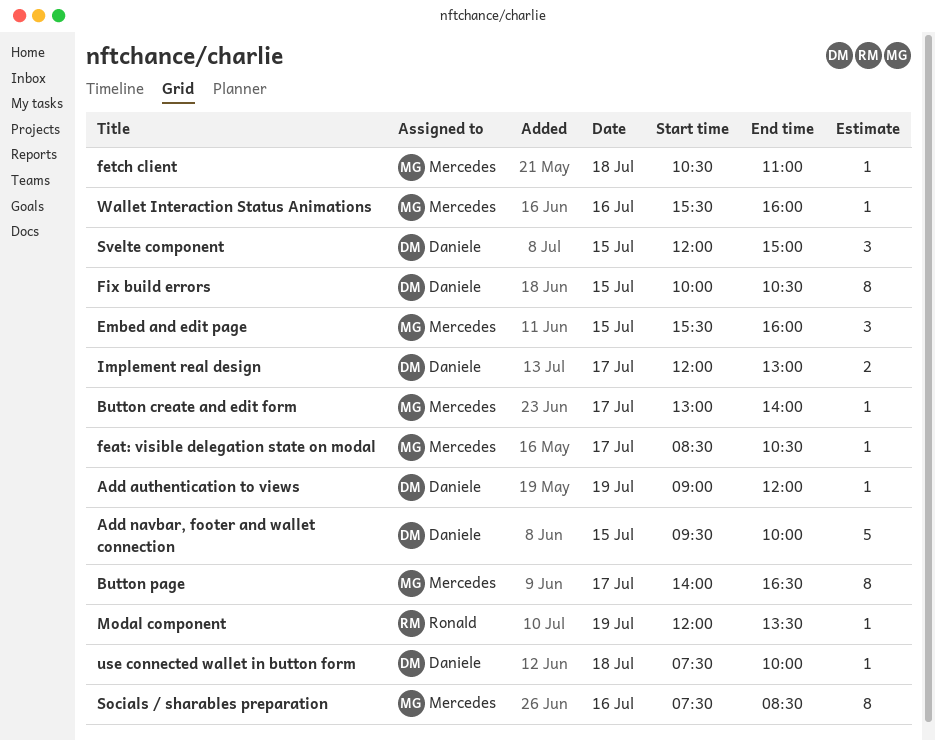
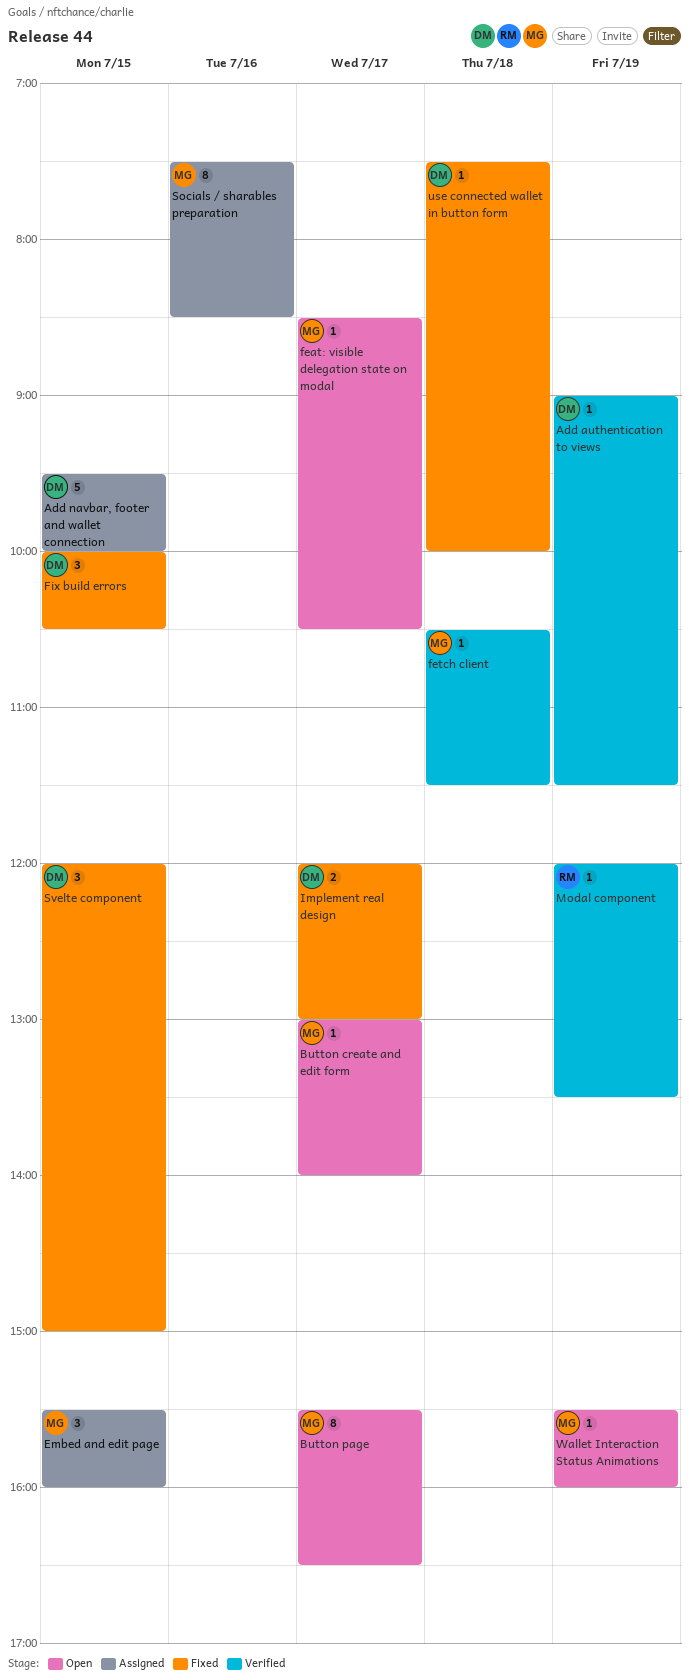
Add authentication to views, ends: 12:00 -> 11:30
Button page, begins: 14:00 -> 15:30
fetch client, ends: 11:00 -> 11:30
Fix build errors, estimate: 8 -> 3
Wallet Interaction Status Animations, day: Jul 16 -> Jul 19

